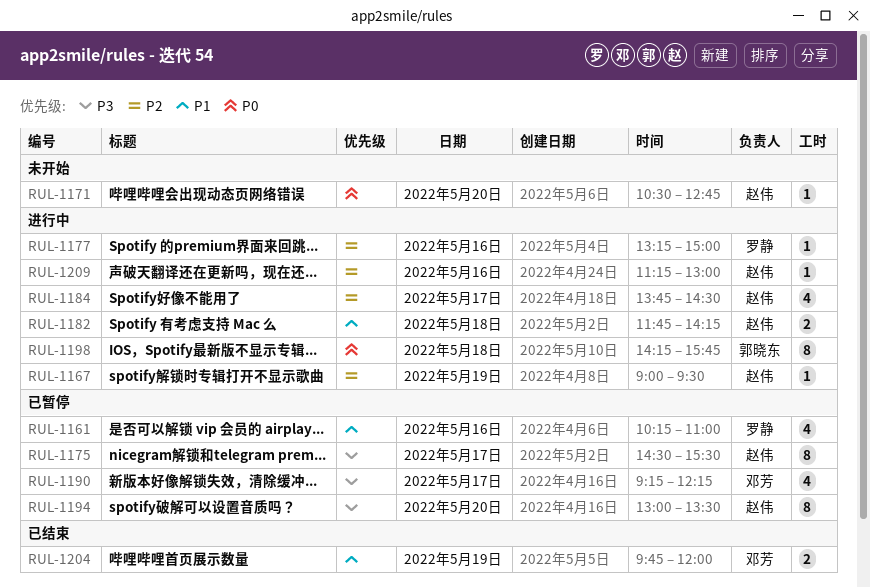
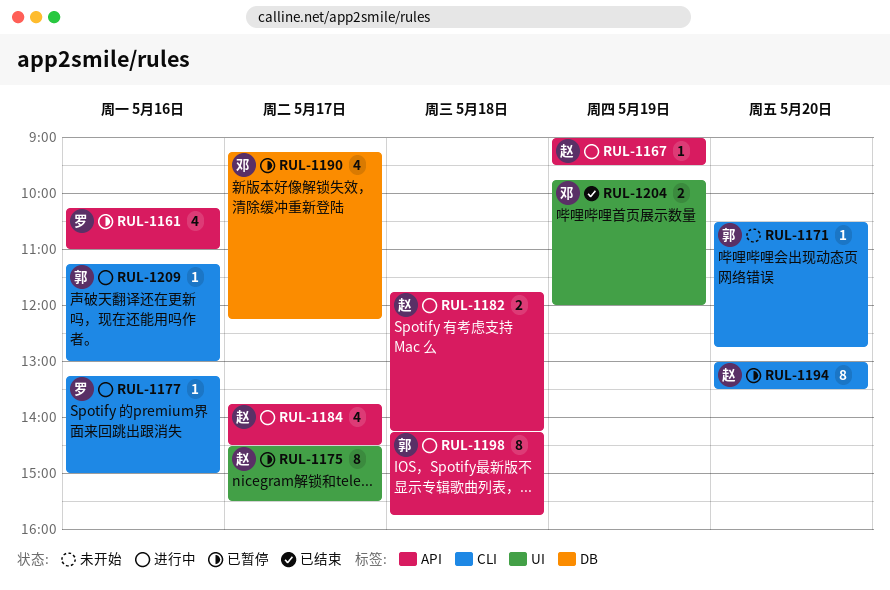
RUL-1171, owner: 赵伟 -> 郭晓东
RUL-1209, owner: 赵伟 -> 郭晓东

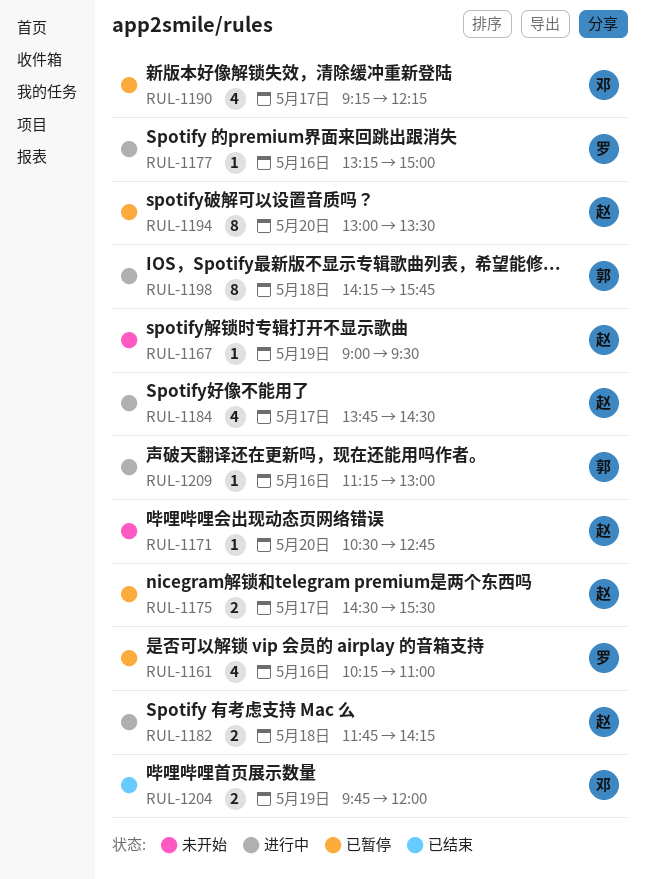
RUL-1167, status: 进行中 -> 未开始
RUL-1171, owner: 郭 -> 赵
RUL-1175, estimate: 8 -> 2

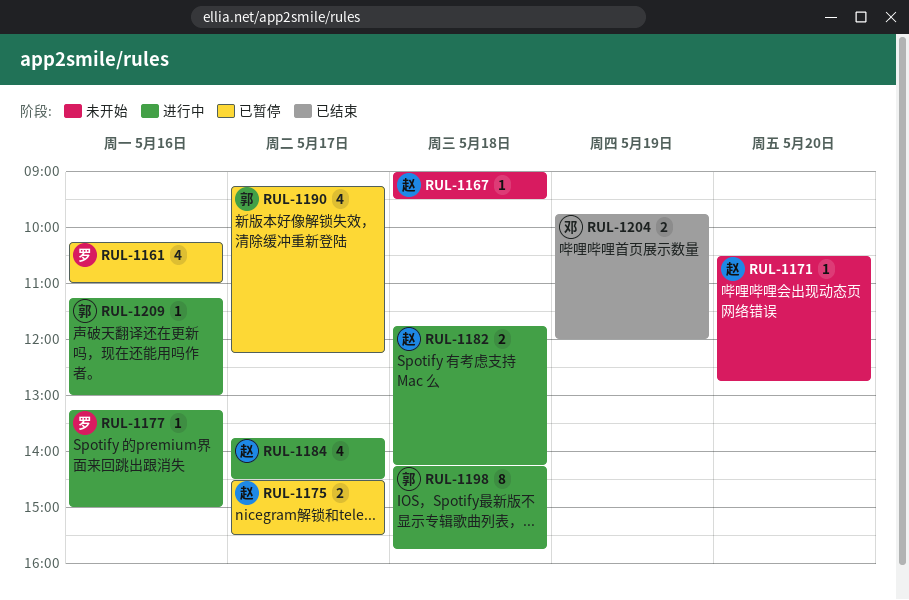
RUL-1167, day: May 19 -> May 18
RUL-1190, owner: 邓 -> 郭
RUL-1194: present -> none

